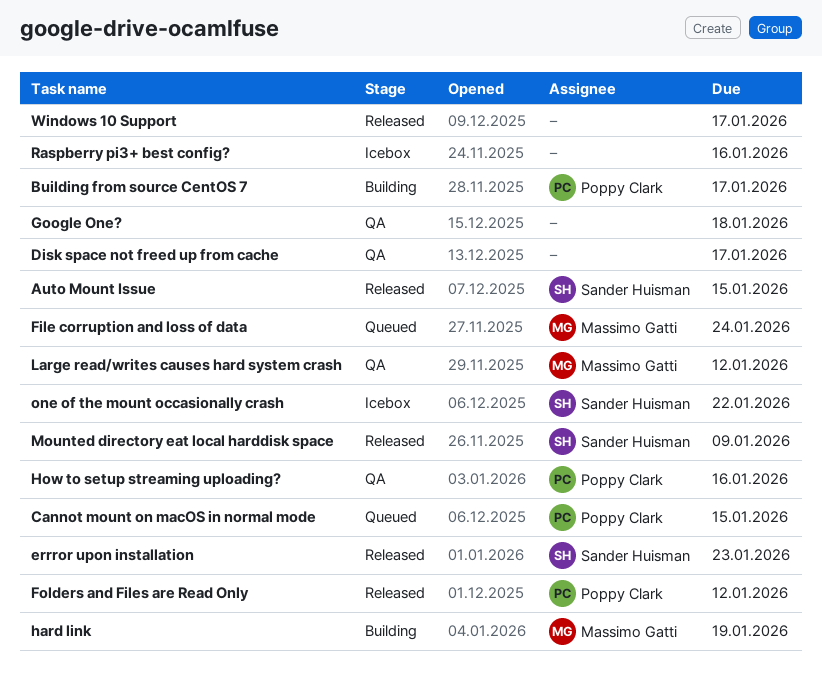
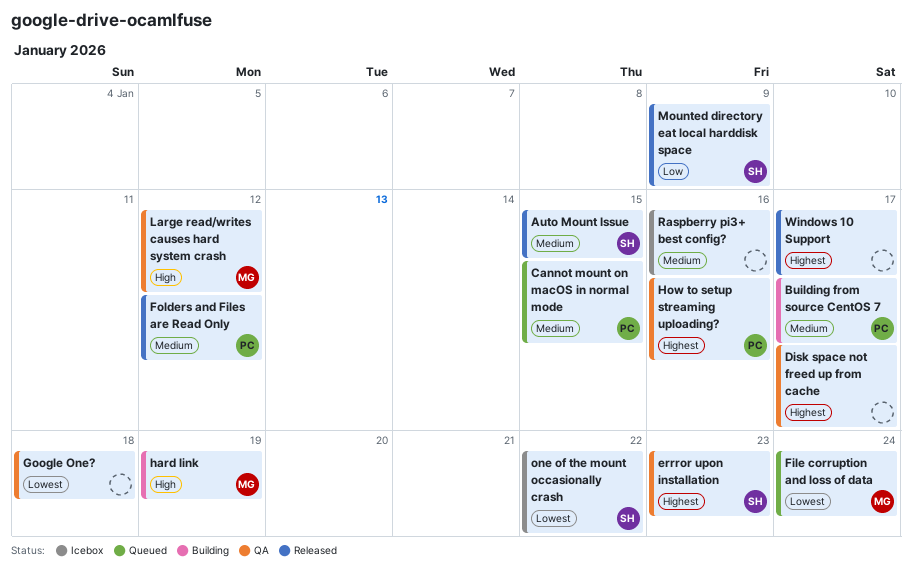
errror upon installation, status: Released -> QA

